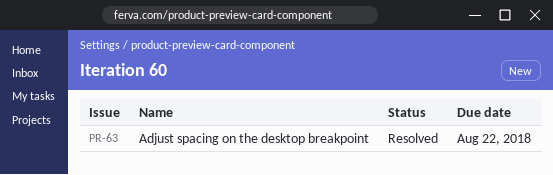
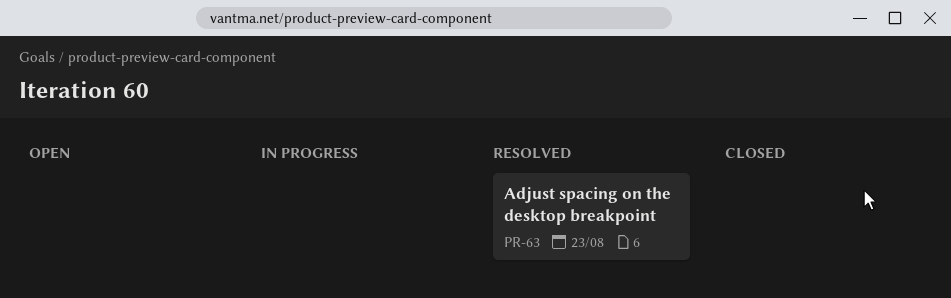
PR-63, due: Aug 22 -> Aug 23

